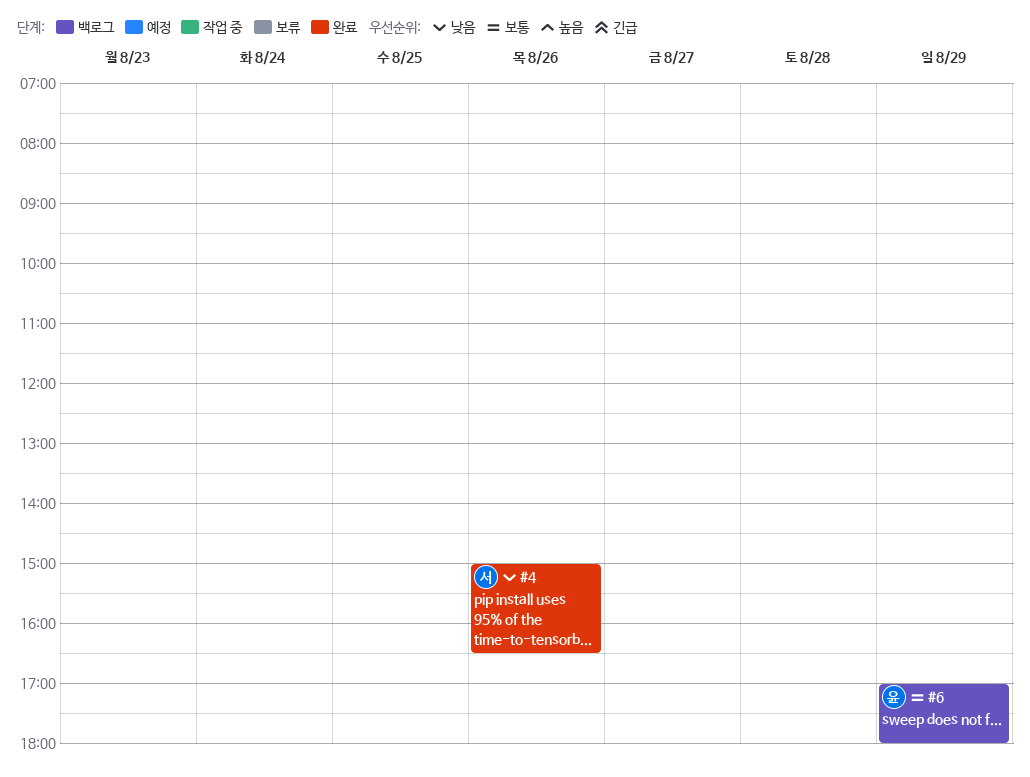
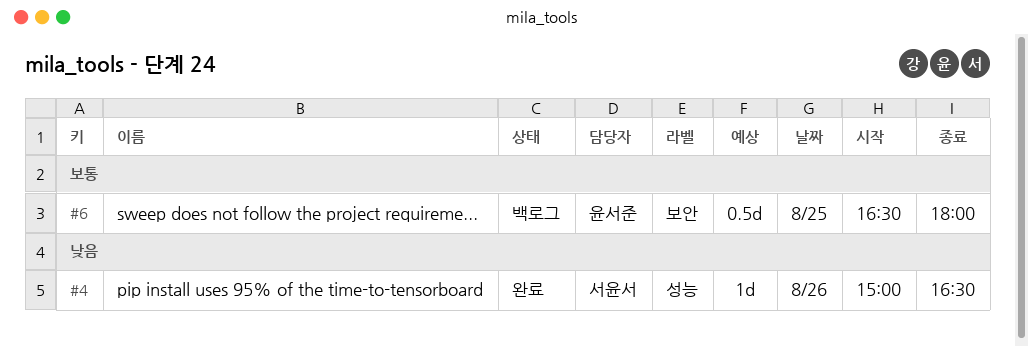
#6, day: Aug 29 -> Aug 25
#6, begins: 17:00 -> 16:30

